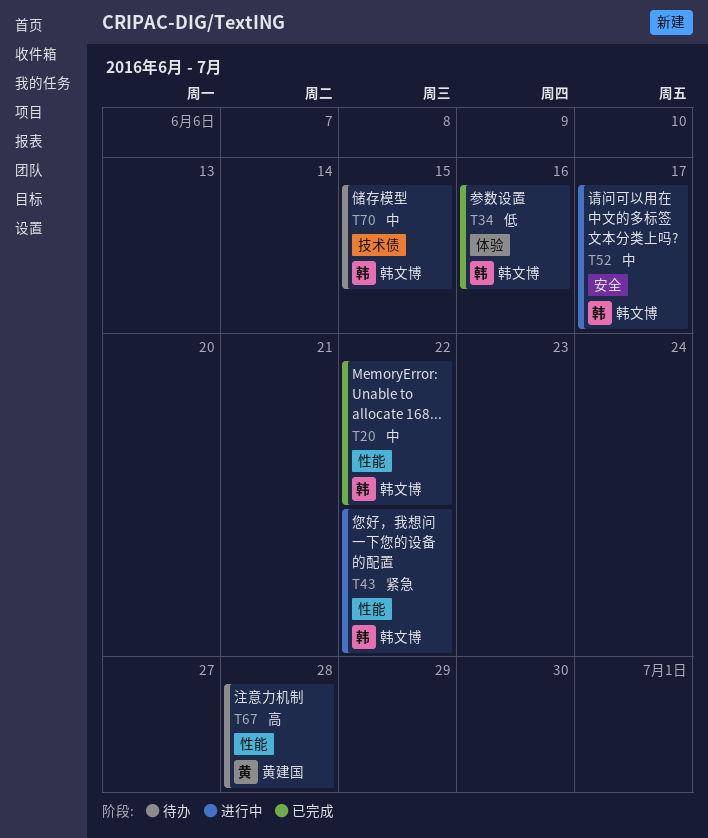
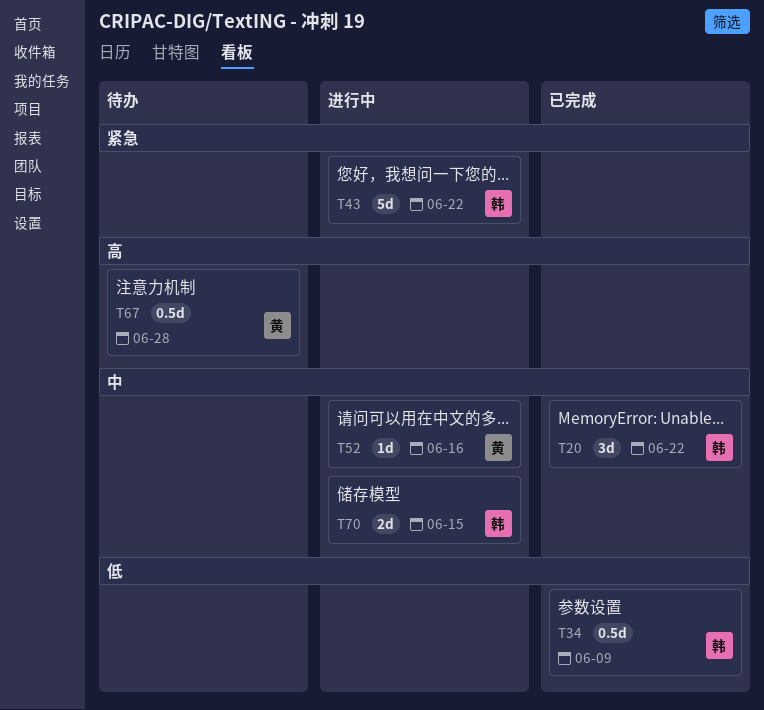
T34, due: Jun 16 -> Jun 9
T52, owner: 韩文博 -> 黄建国
T52, due: Jun 17 -> Jun 16
T70, status: 待办 -> 进行中

